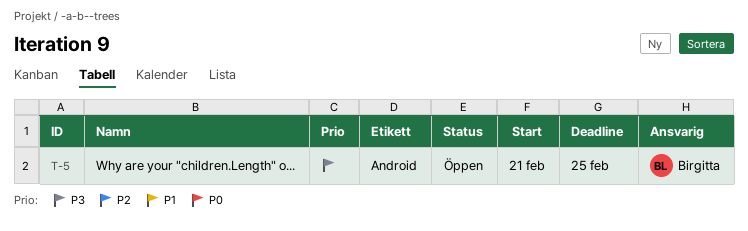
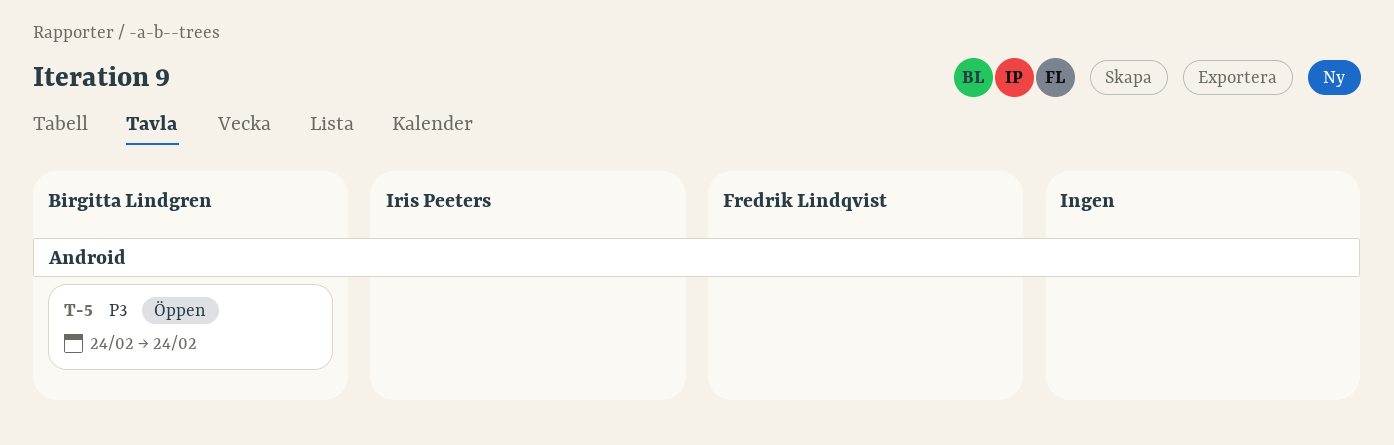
T-5, start: Feb 21 -> Feb 24
T-5, due: Feb 25 -> Feb 24

